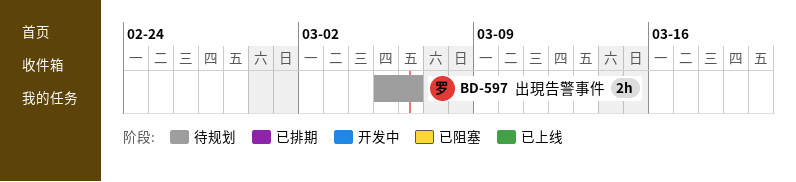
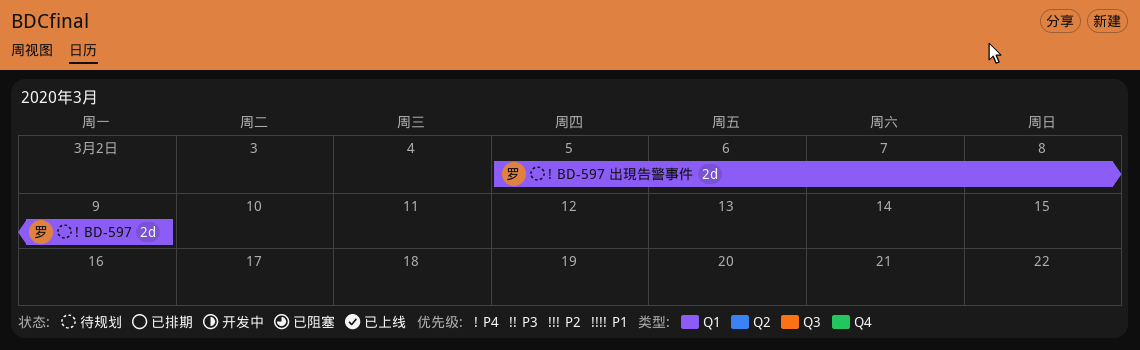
BD-597, estimate: 2h -> 2d
BD-597, due: Mar 6 -> Mar 9

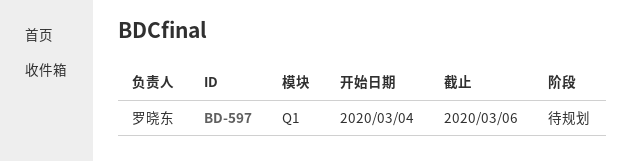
BD-597, start: Mar 5 -> Mar 4
BD-597, due: Mar 9 -> Mar 6

